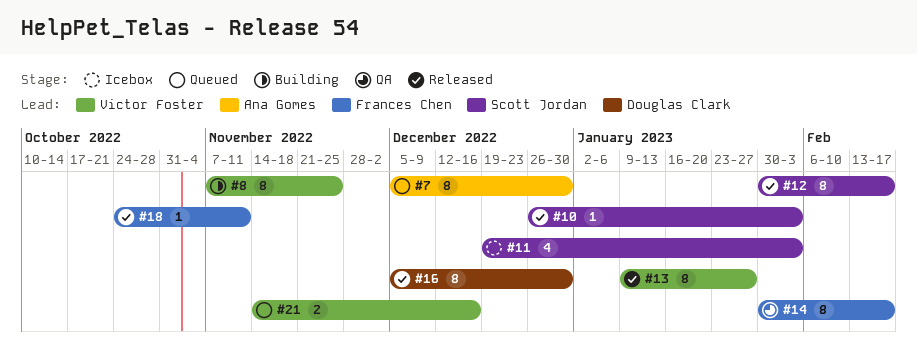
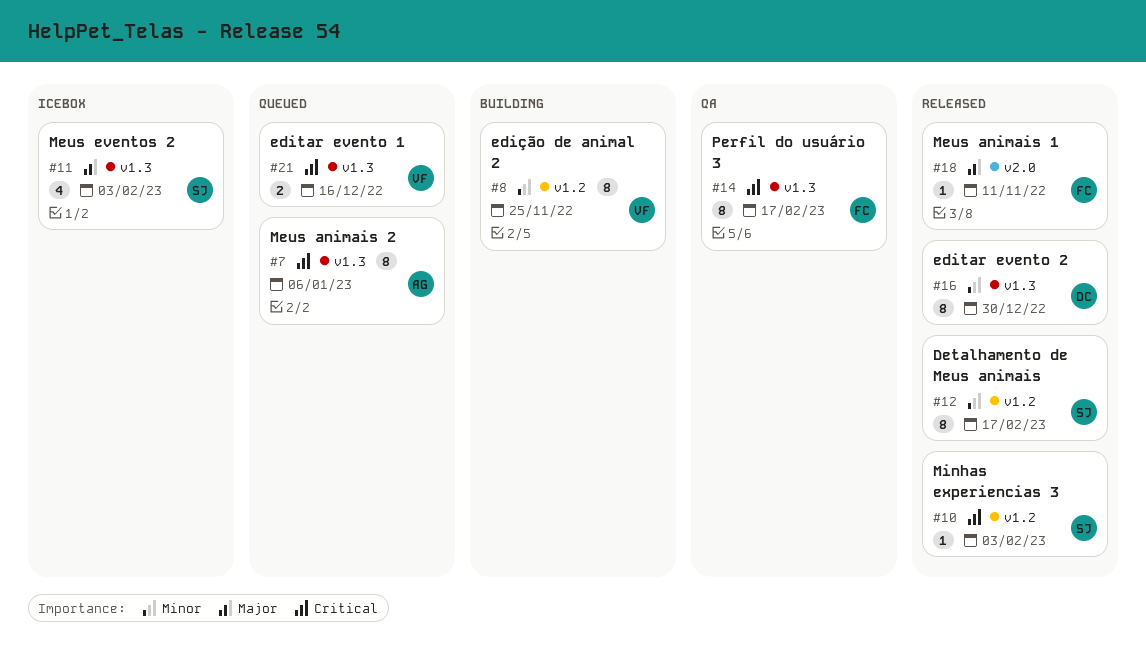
#7, due: Dec 30 -> Jan 6
#13: present -> none

